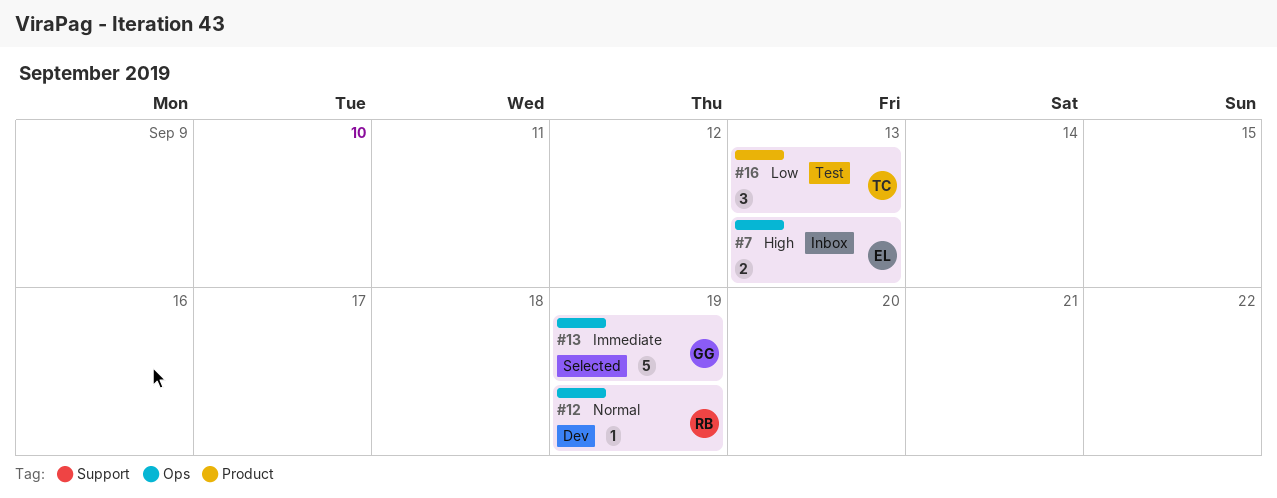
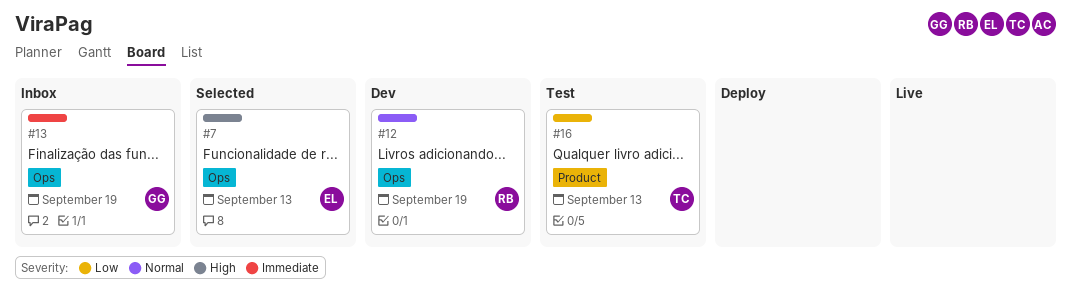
#7, status: Inbox -> Selected
#13, status: Selected -> Inbox

